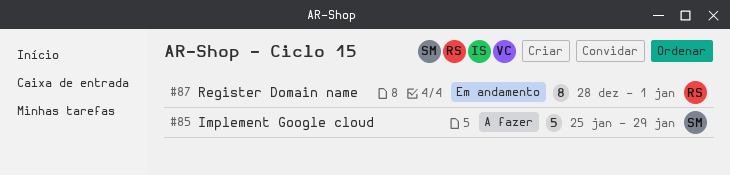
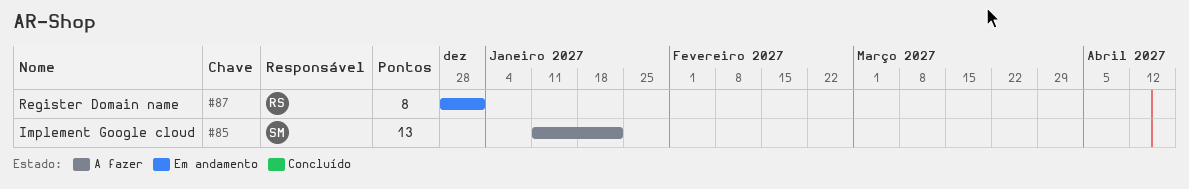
#85, estimate: 5 -> 13
#85, start: Jan 25 -> Jan 11
#85, due: Jan 29 -> Jan 22

